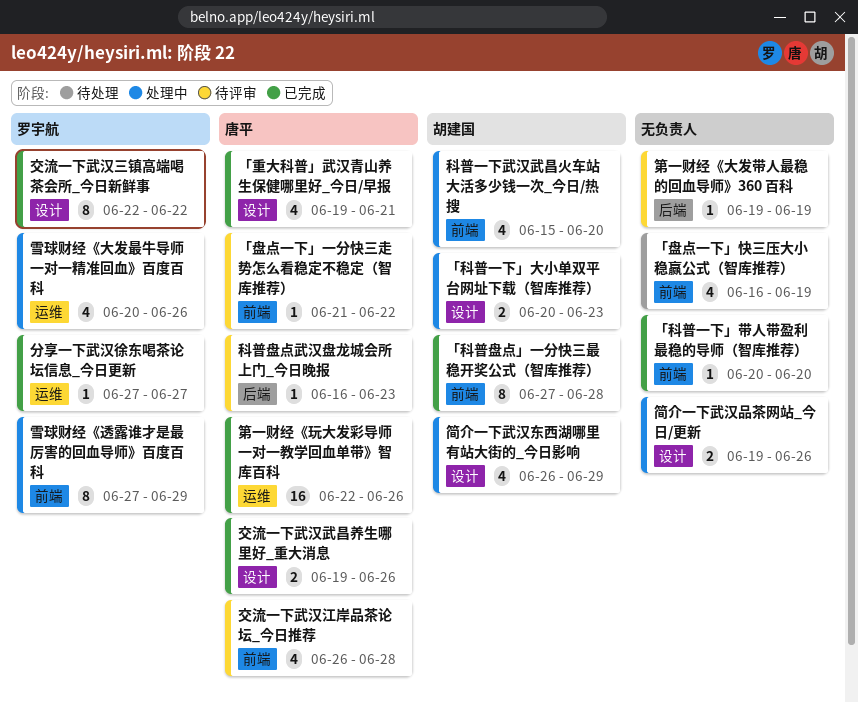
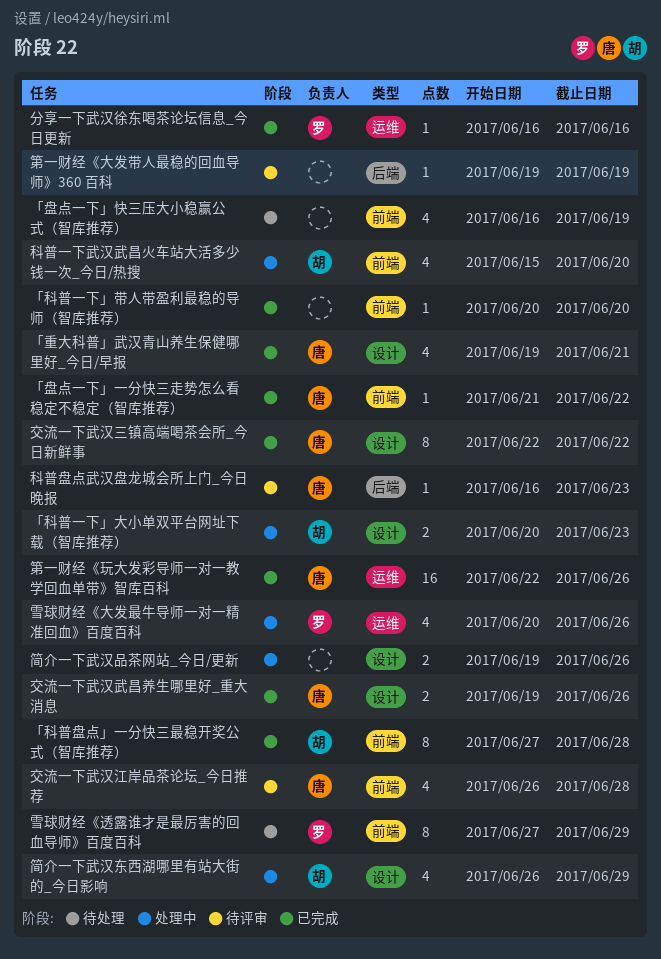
「盘点一下」一分快三走势怎么看稳定不稳定（智库推荐）, status: 待评审 -> 已完成
交流一下武汉三镇高端喝茶会所_今日新鲜事, owner: 罗宇航 -> 唐平
分享一下武汉徐东喝茶论坛信息_今日更新, start: Jun 27 -> Jun 16
分享一下武汉徐东喝茶论坛信息_今日更新, due: Jun 27 -> Jun 16
雪球财经《透露谁才是最厉害的回血导师》百度百科, status: 处理中 -> 待处理

